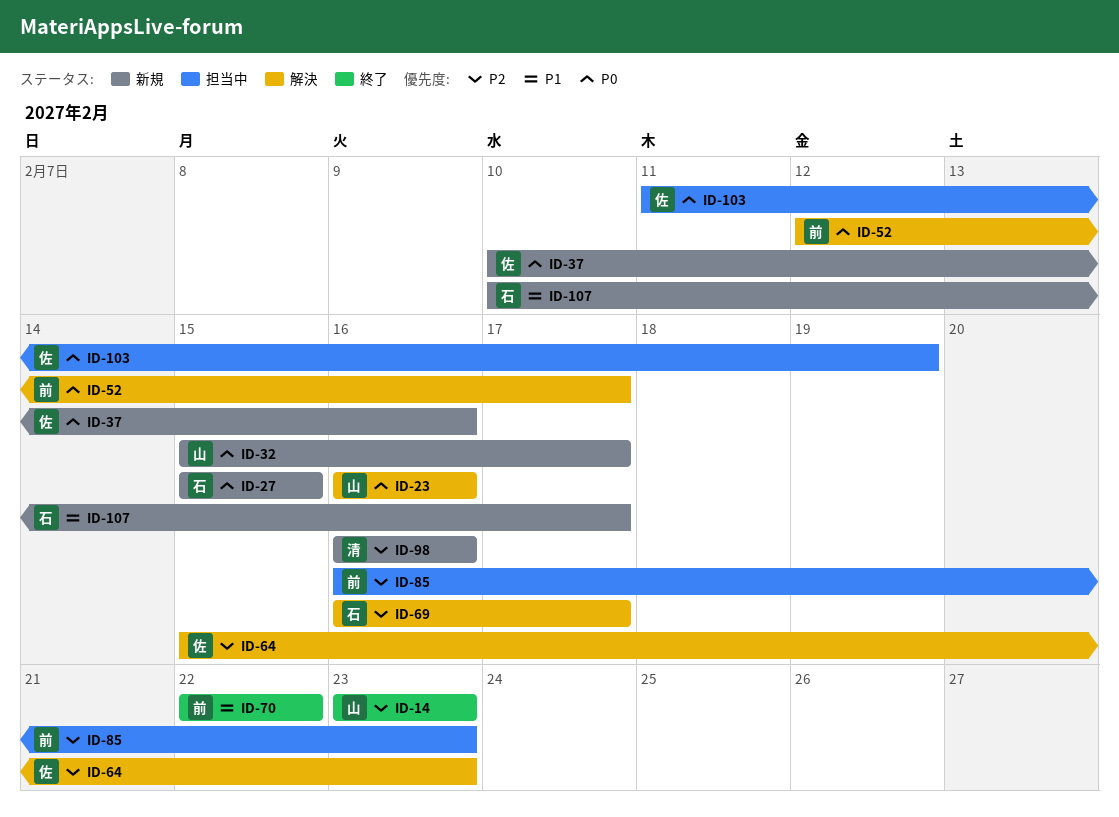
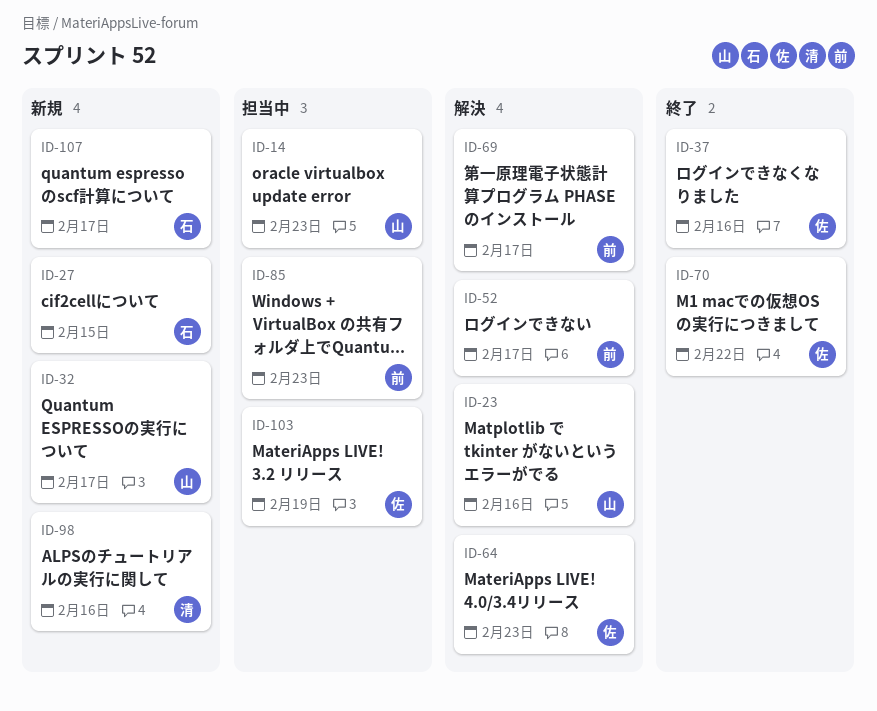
ID-14, status: 終了 -> 担当中
ID-37, status: 新規 -> 終了
ID-69, owner: 石 -> 前
ID-70, owner: 前 -> 佐

